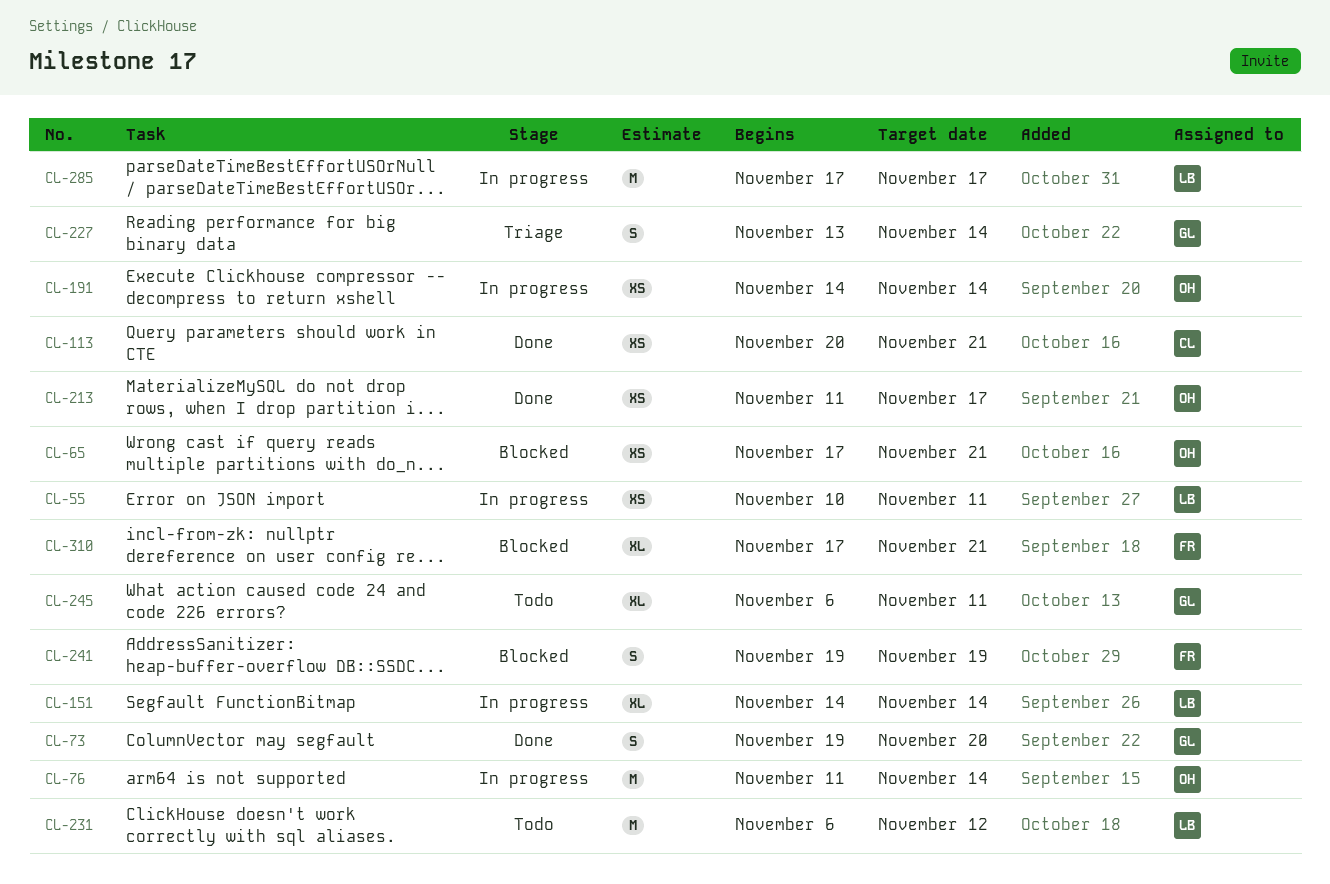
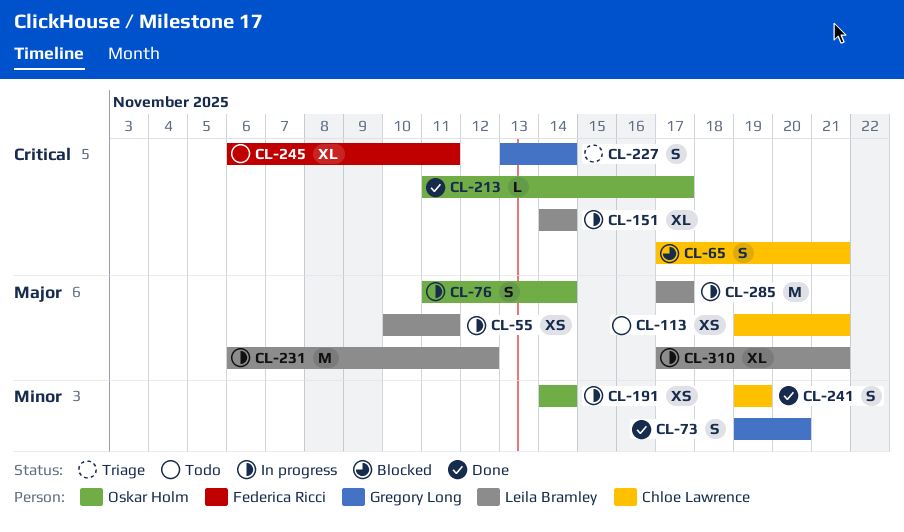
CL-65, owner: Oskar Holm -> Chloe Lawrence
CL-65, estimate: XS -> S
CL-76, estimate: M -> S
CL-113, status: Done -> Todo
CL-113, start: Nov 20 -> Nov 19
CL-213, estimate: XS -> L
CL-231, status: Todo -> In progress
CL-241, status: Blocked -> Done
CL-241, owner: Federica Ricci -> Chloe Lawrence
CL-245, owner: Gregory Long -> Federica Ricci
CL-310, status: Blocked -> In progress
CL-310, owner: Federica Ricci -> Leila Bramley

